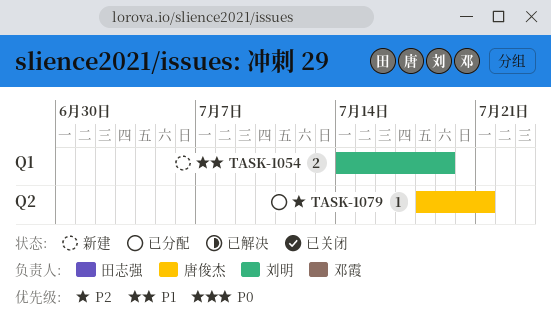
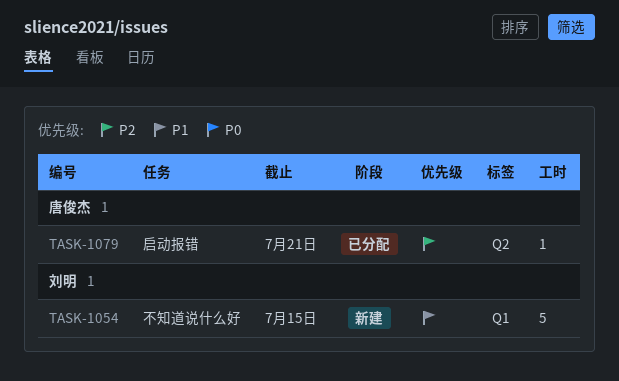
TASK-1054, estimate: 2 -> 5
TASK-1054, due: Jul 19 -> Jul 15

